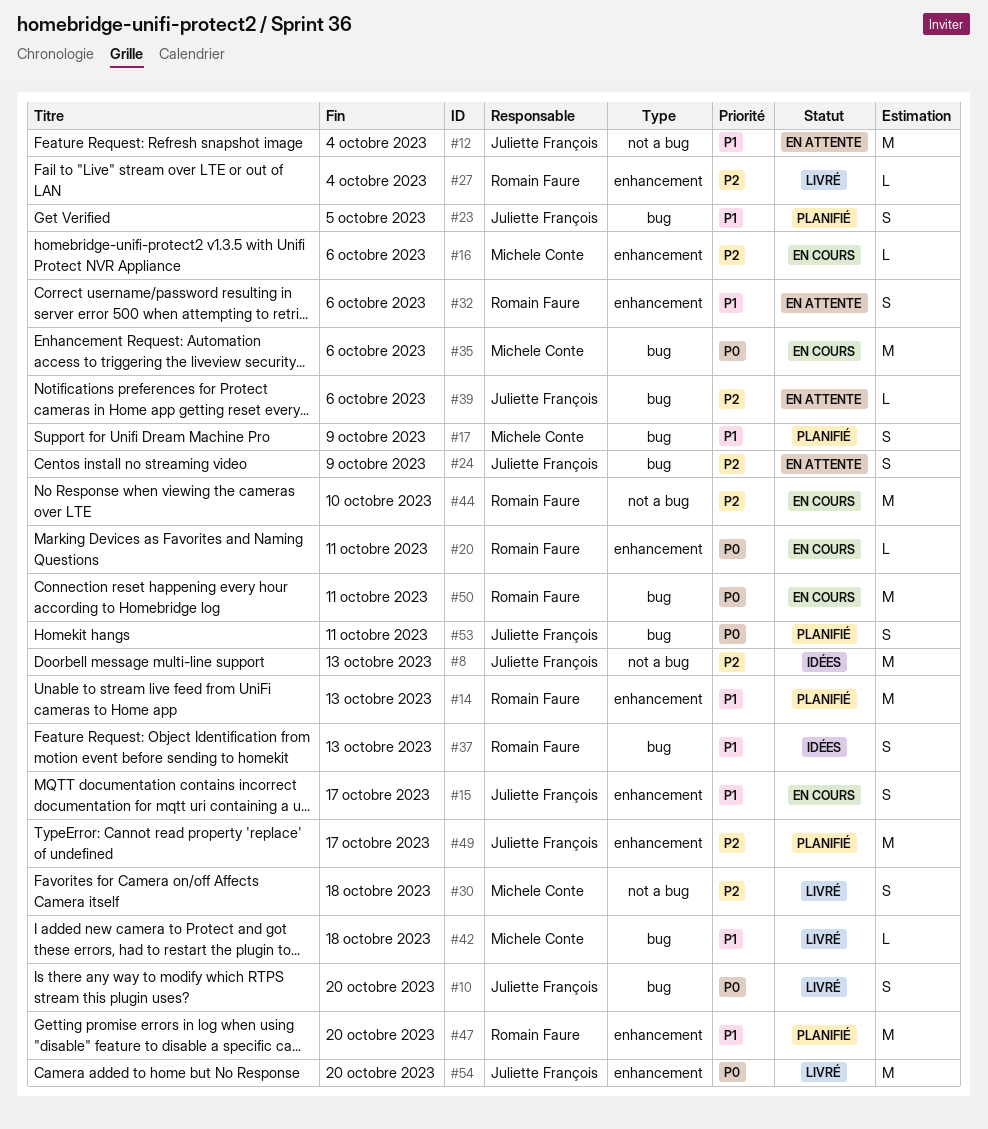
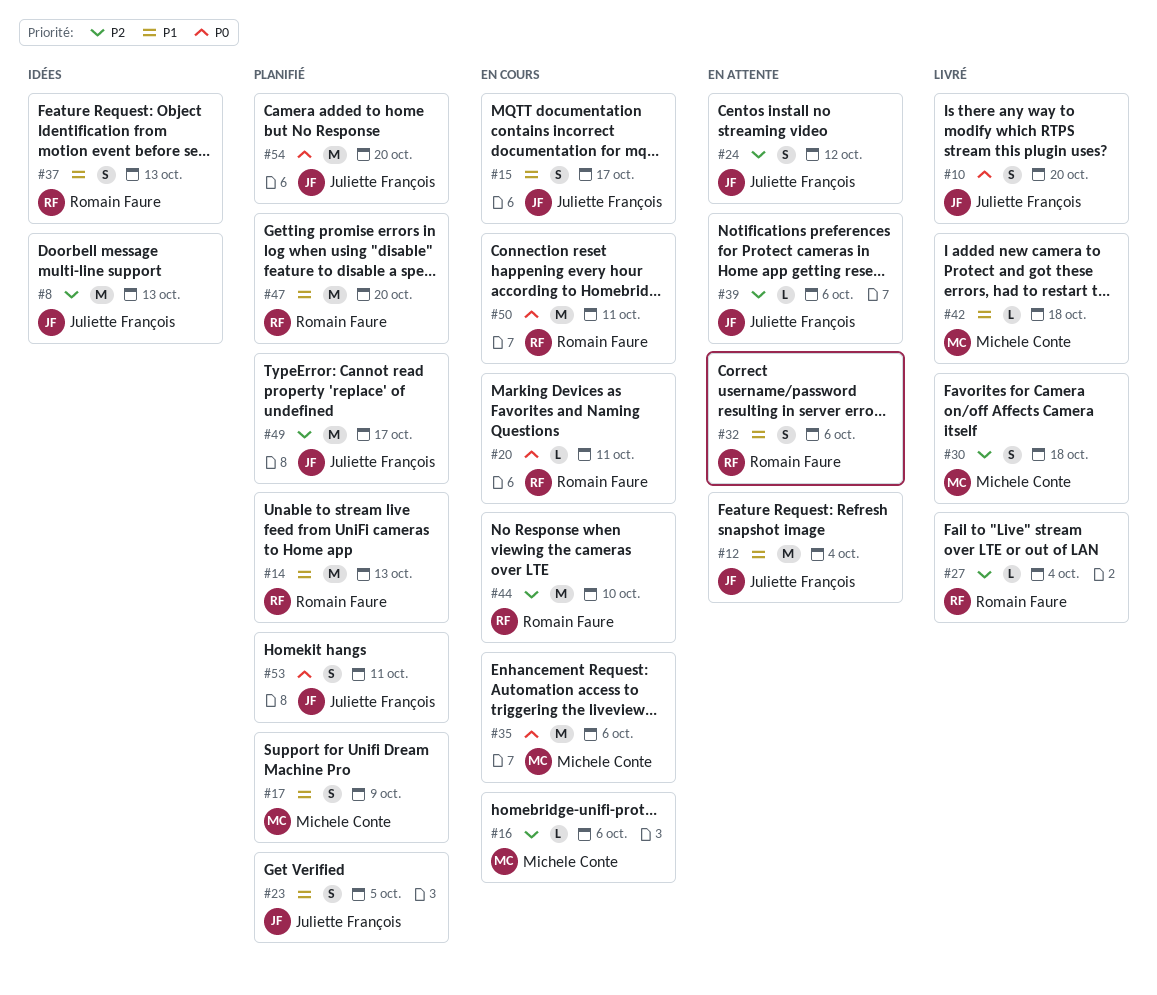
#24, due: Oct 9 -> Oct 12
#54, status: Livré -> Planifié

